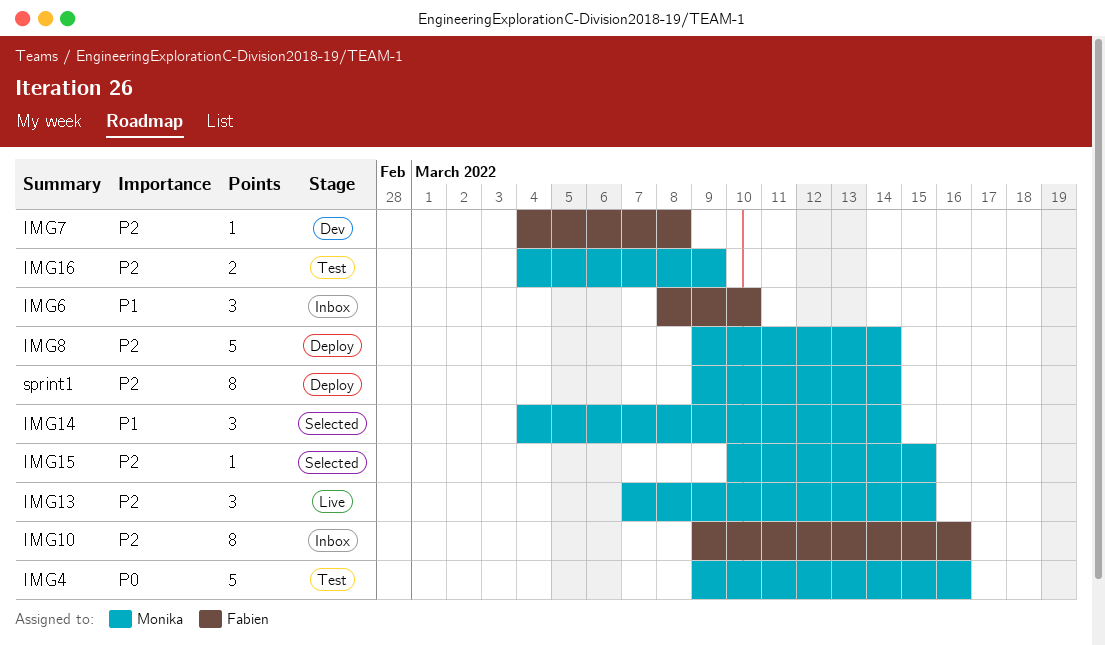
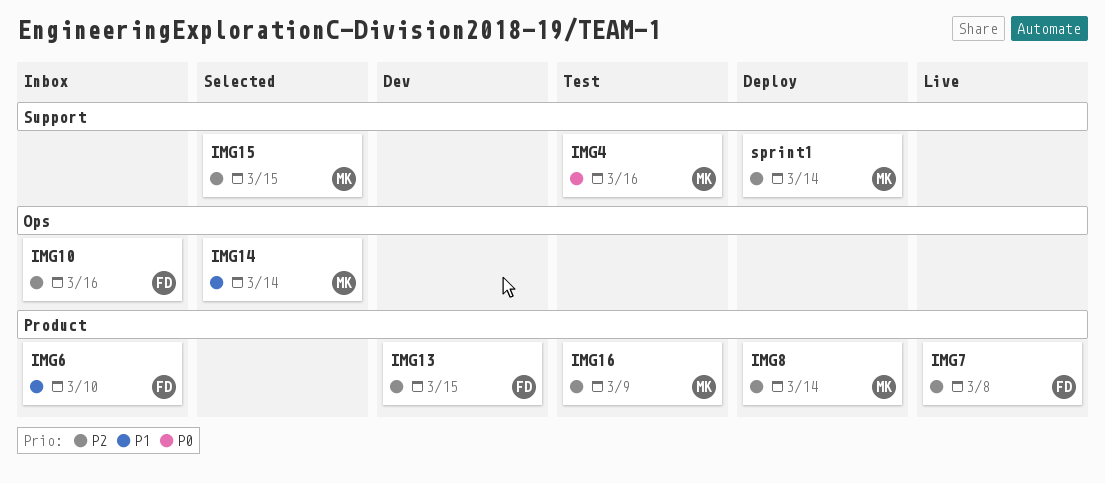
IMG13, status: Live -> Dev
IMG13, owner: Monika -> Fabien
IMG7, status: Dev -> Live

